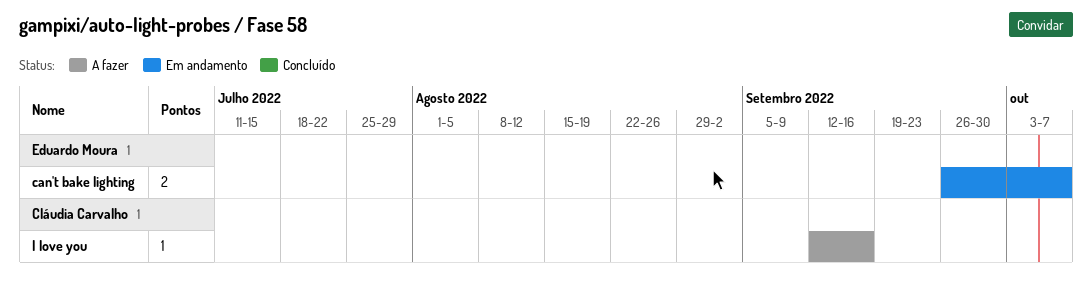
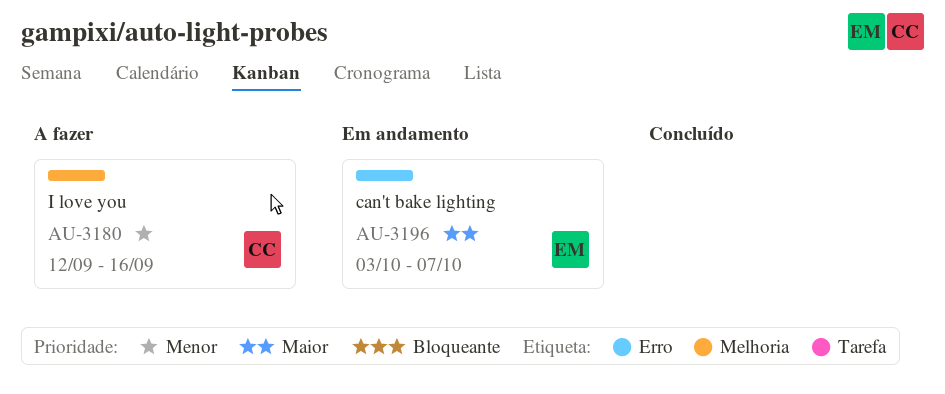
can't bake lighting, start: Sep 26 -> Oct 3

